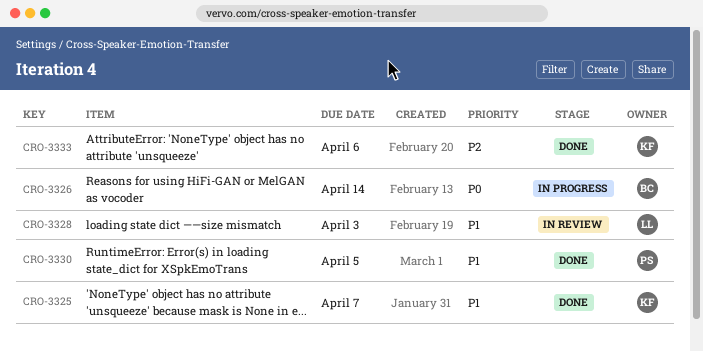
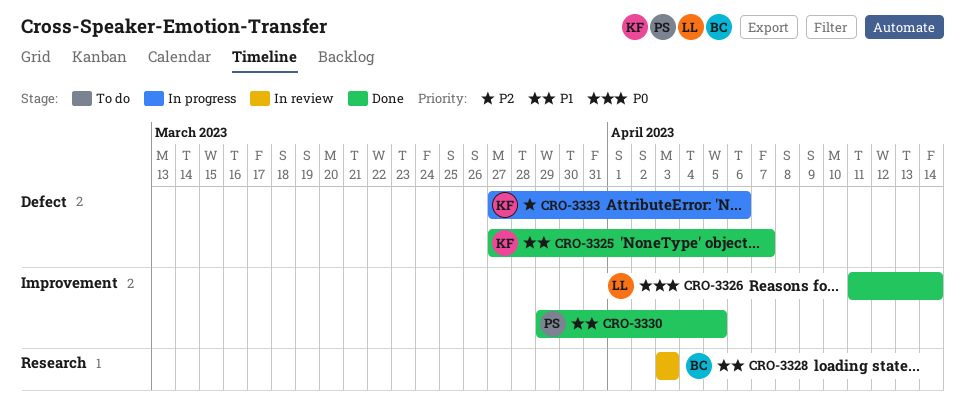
CRO-3326, status: In progress -> Done
CRO-3326, owner: BC -> LL
CRO-3328, owner: LL -> BC
CRO-3333, status: Done -> In progress

